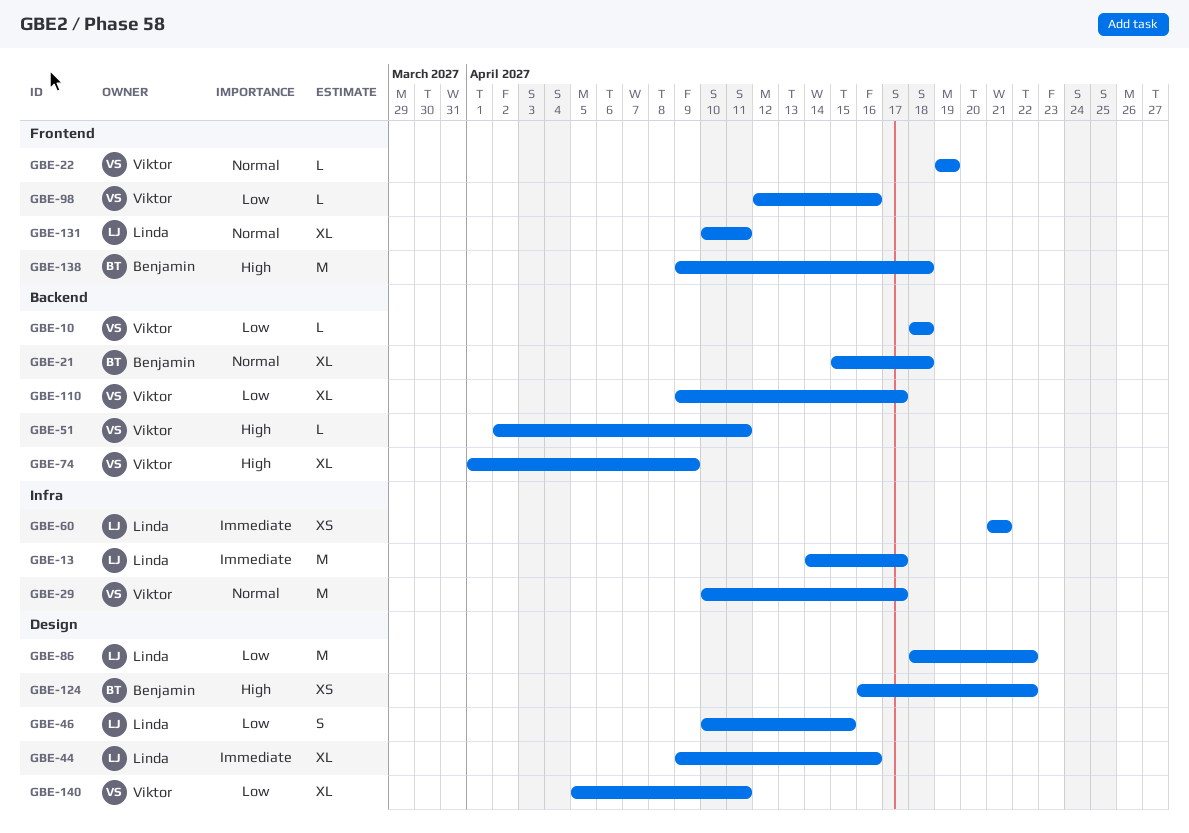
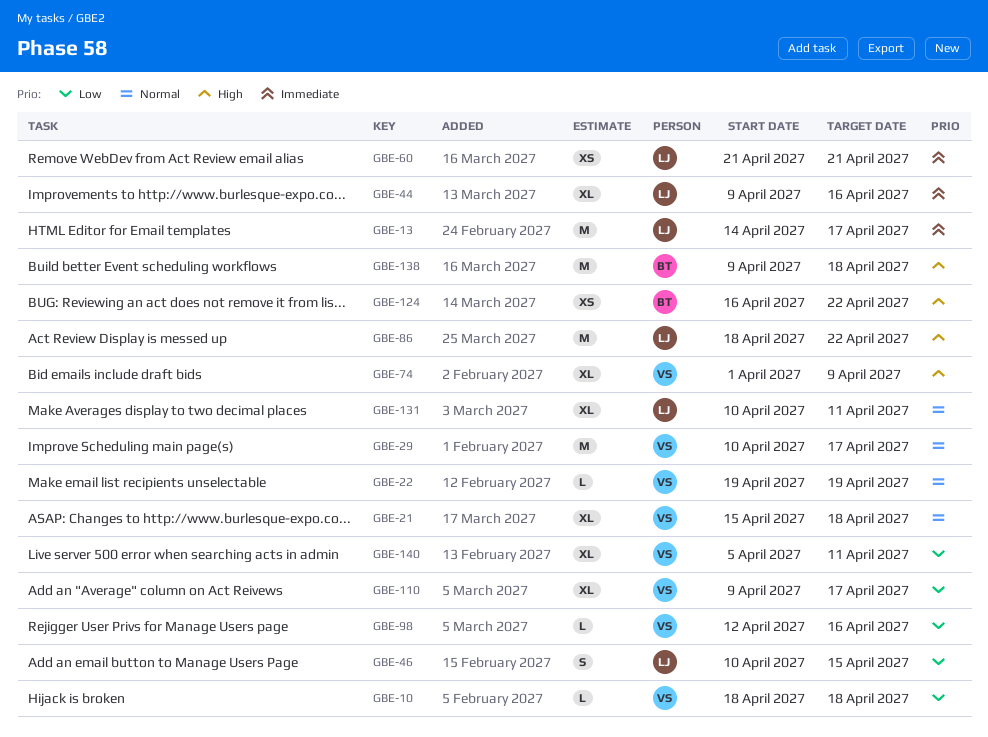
GBE-21, owner: Benjamin -> Viktor
GBE-51: present -> none
GBE-86, priority: Low -> High

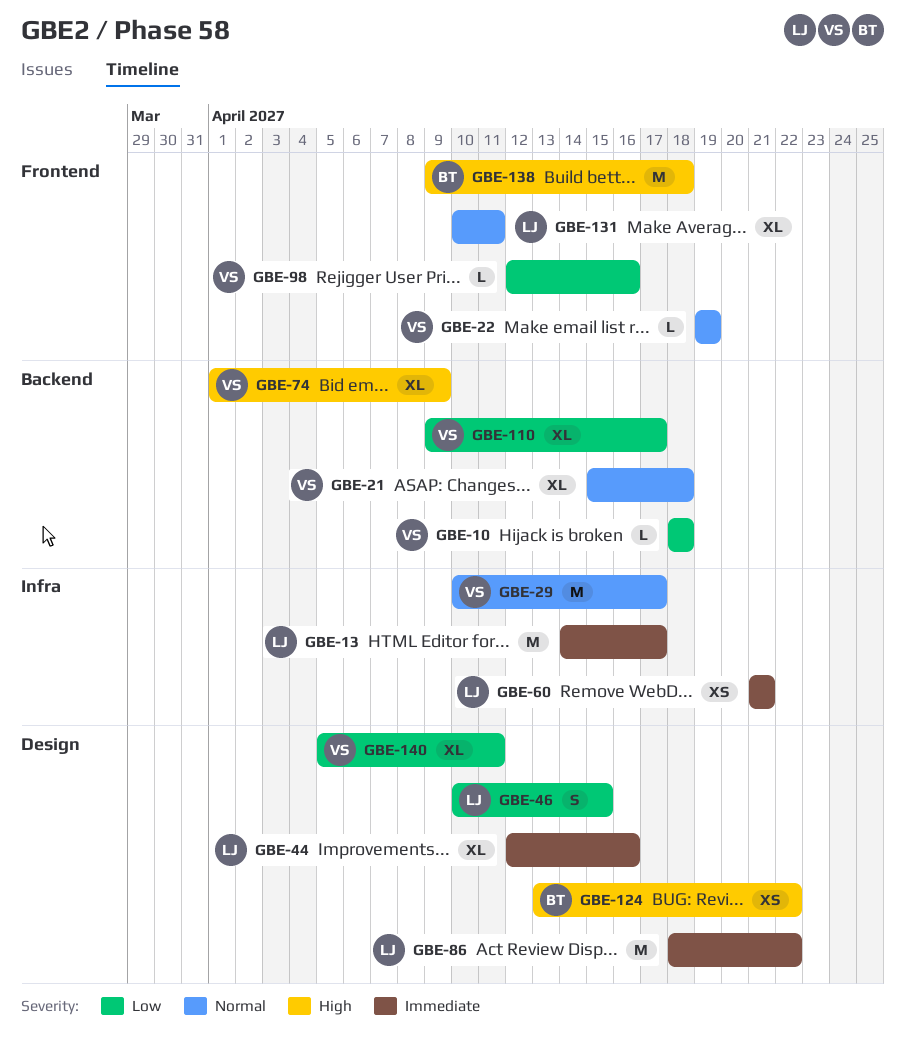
GBE-44, start: Apr 9 -> Apr 12
GBE-86, priority: High -> Immediate
GBE-124, start: Apr 16 -> Apr 13

